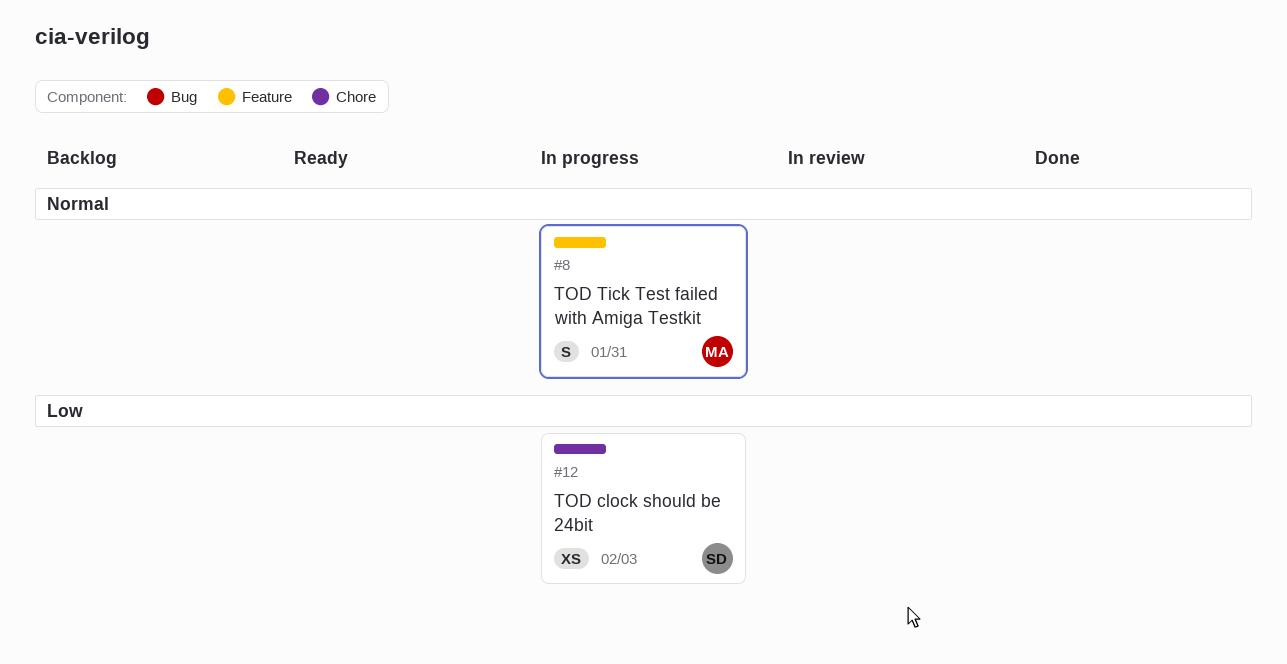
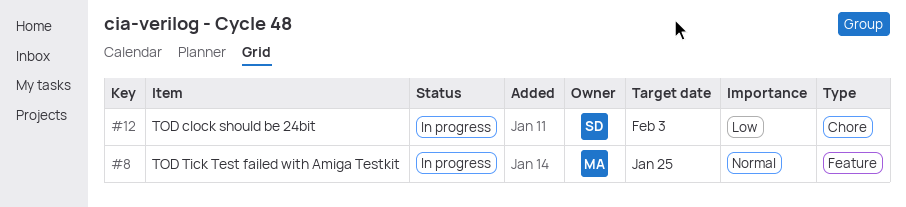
#8, due: Jan 31 -> Jan 25

